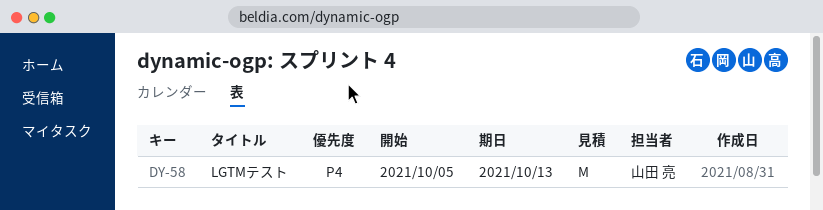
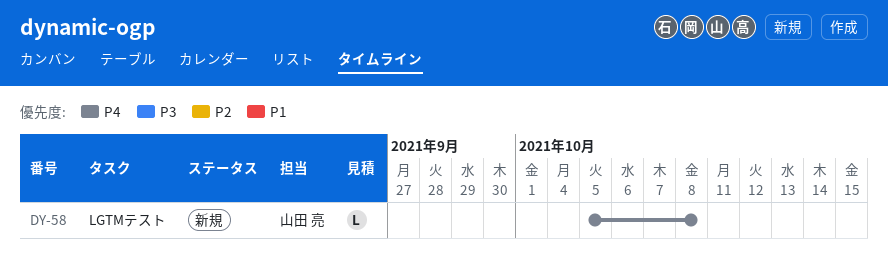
DY-58, estimate: M -> L
DY-58, due: Oct 13 -> Oct 8

